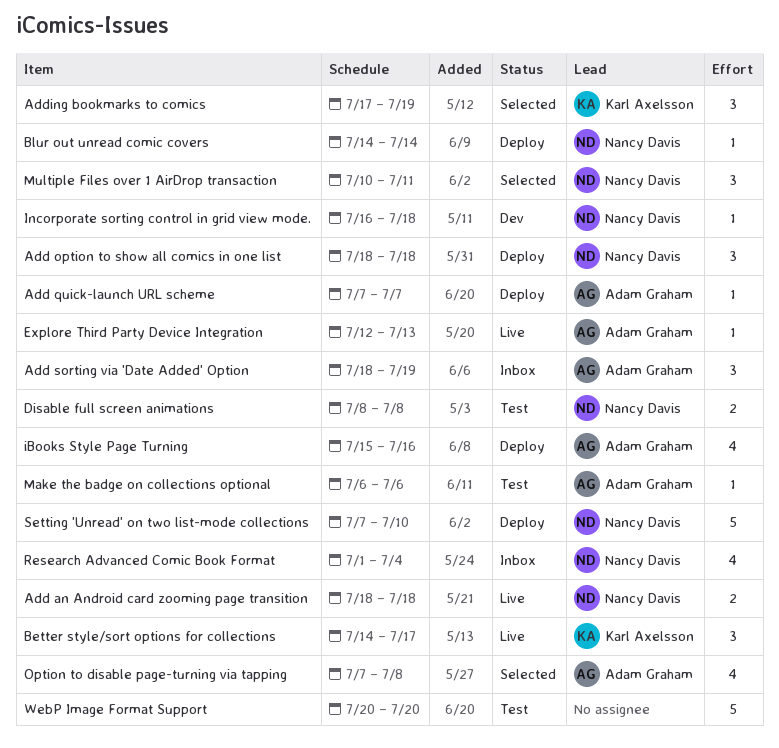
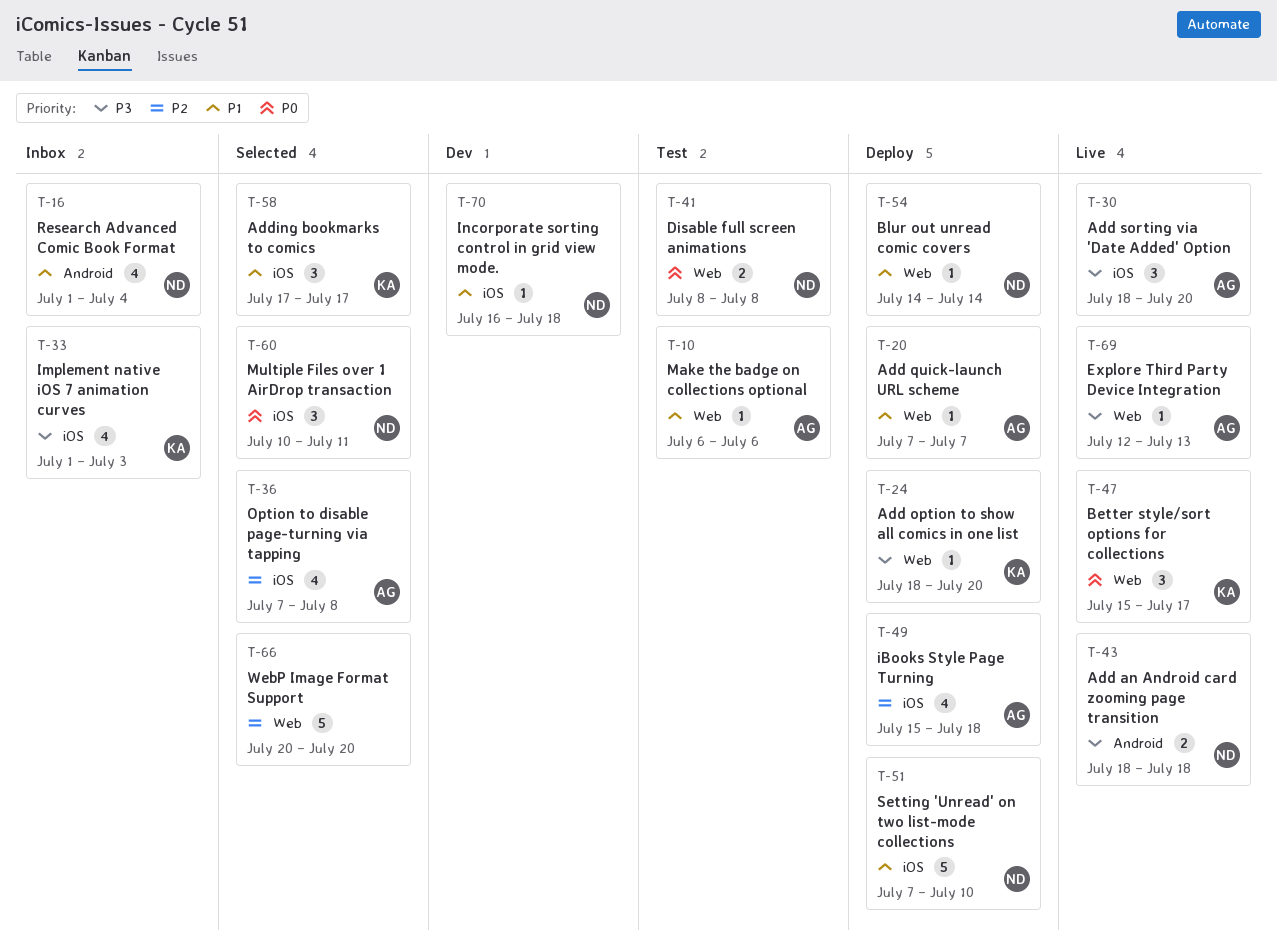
Add option to show all comics in one list, owner: Nancy Davis -> Karl Axelsson
Add option to show all comics in one list, estimate: 3 -> 1
Add option to show all comics in one list, due: Jul 18 -> Jul 20
Add sorting via 'Date Added' Option, status: Inbox -> Live
Add sorting via 'Date Added' Option, due: Jul 19 -> Jul 20
Adding bookmarks to comics, due: Jul 19 -> Jul 17
Better style/sort options for collections, start: Jul 14 -> Jul 15
iBooks Style Page Turning, due: Jul 16 -> Jul 18
Implement native iOS 7 animation curves: none -> present
WebP Image Format Support, status: Test -> Selected

